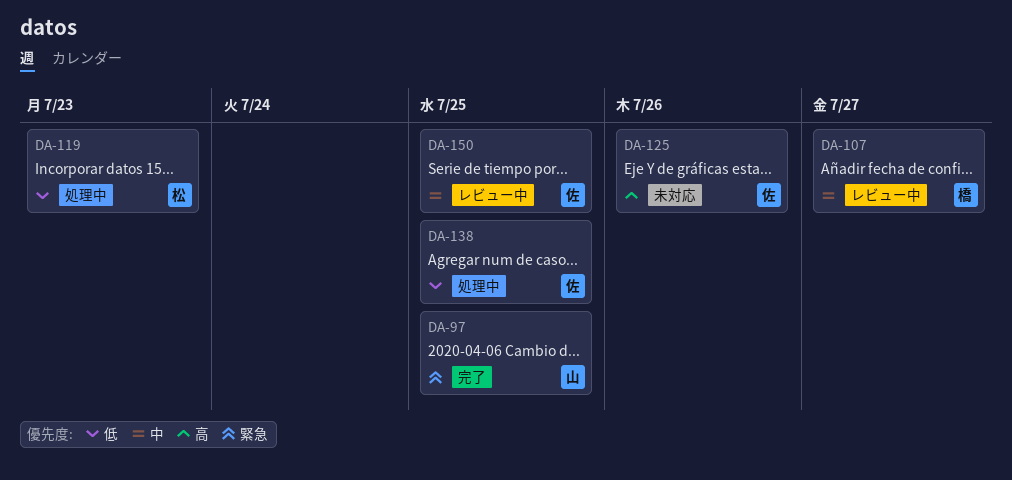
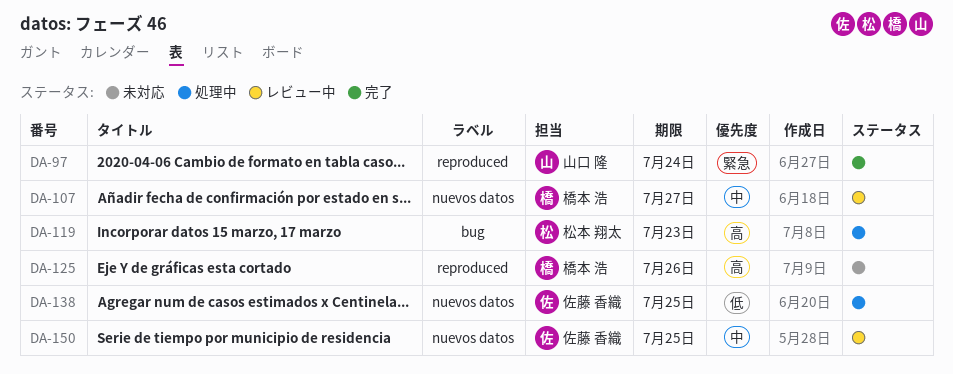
DA-97, due: Jul 25 -> Jul 24
DA-119, priority: 低 -> 高
DA-125, owner: 佐藤 香織 -> 橋本 浩

